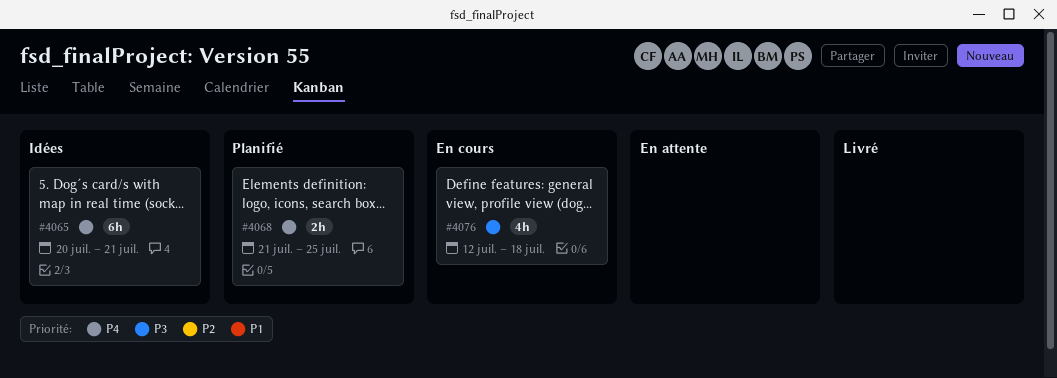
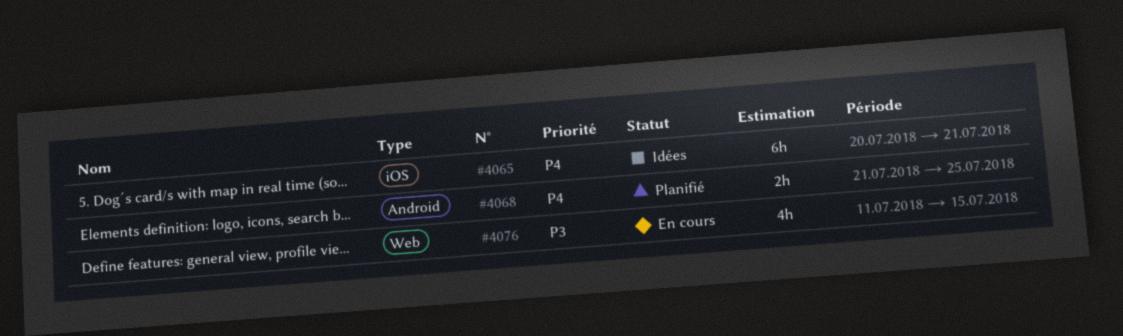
#4076, start: Jul 12 -> Jul 11
#4076, due: Jul 18 -> Jul 15

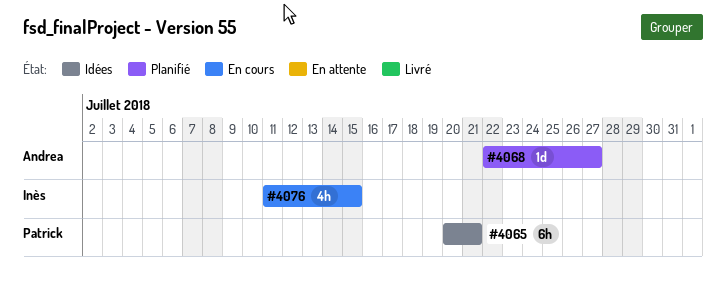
#4068, estimate: 2h -> 1d
#4068, start: Jul 21 -> Jul 22
#4068, due: Jul 25 -> Jul 27

